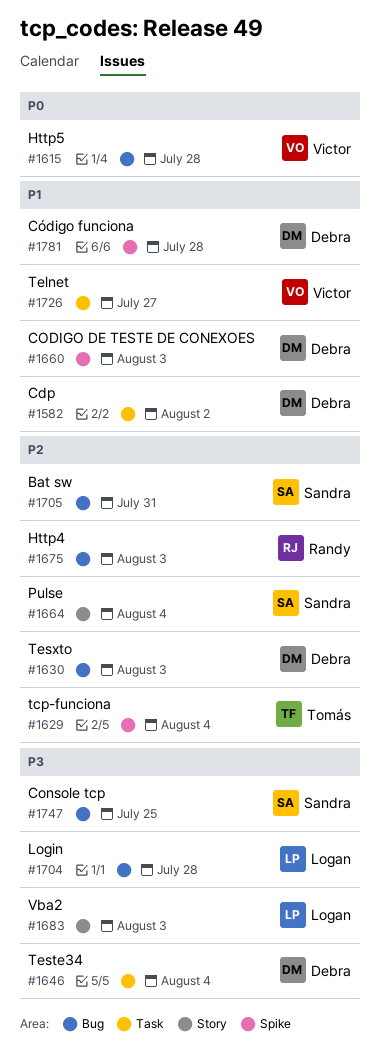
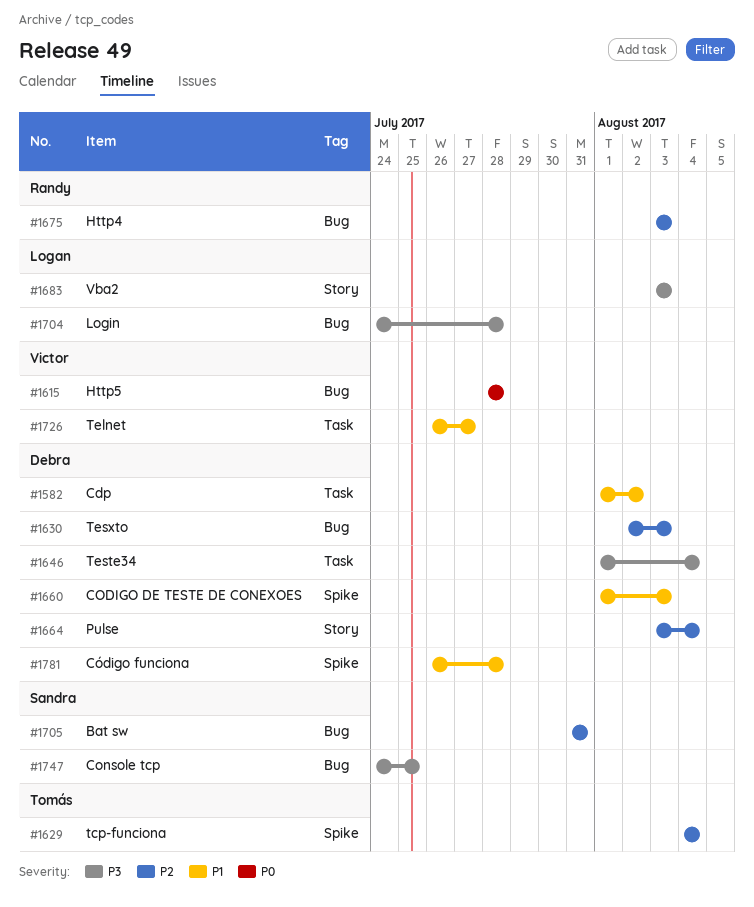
#1664, owner: Sandra -> Debra

